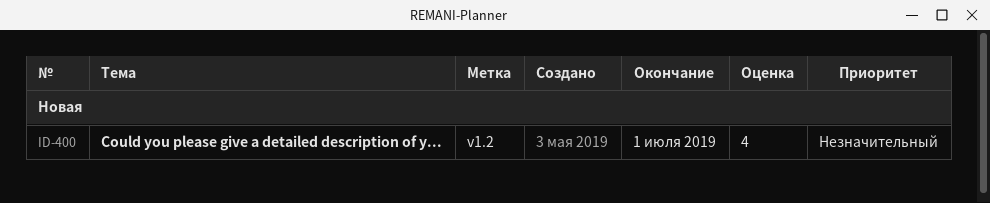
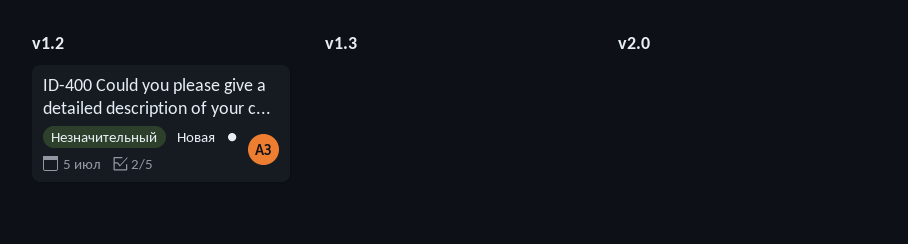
ID-400, estimate: 4 -> 1
ID-400, due: Jul 1 -> Jul 5

